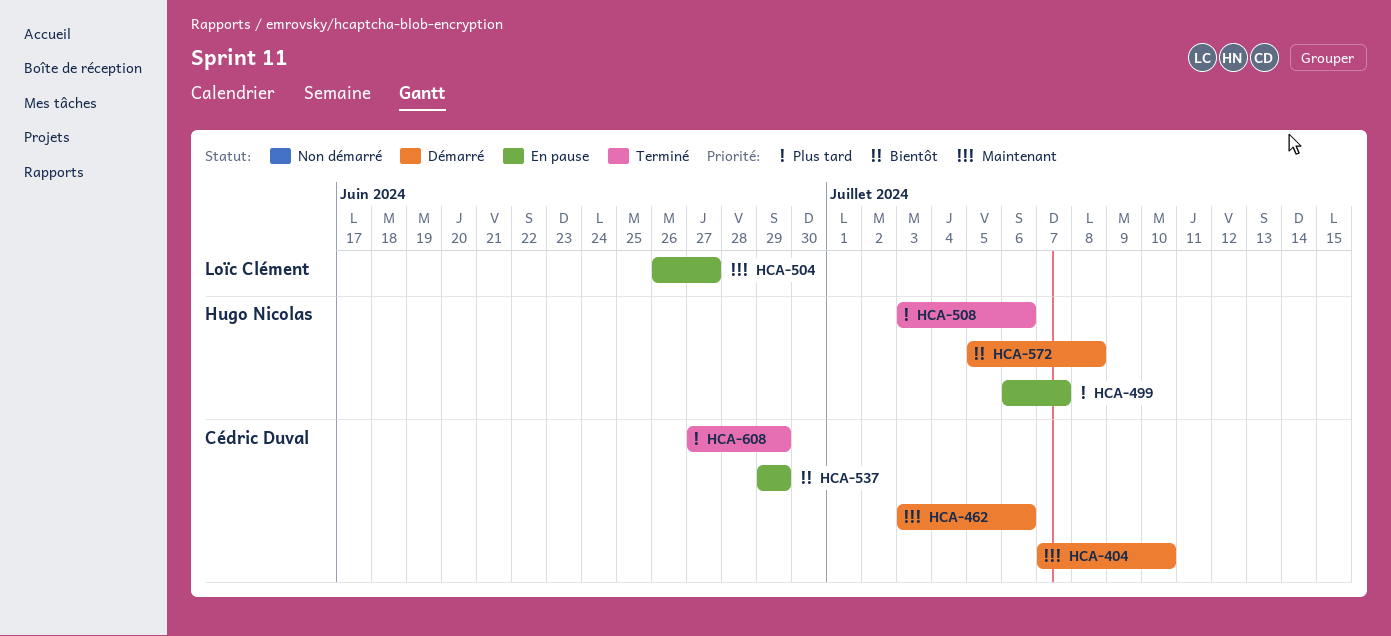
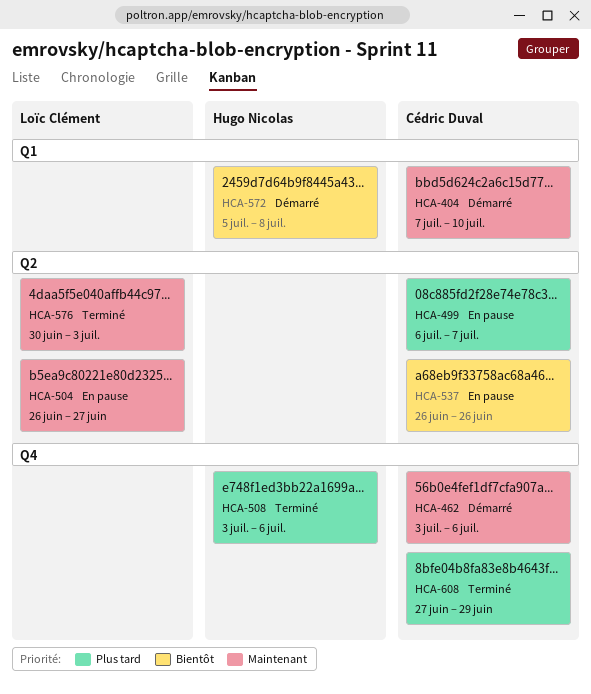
HCA-499, owner: Hugo Nicolas -> Cédric Duval
HCA-537, start: Jun 29 -> Jun 26
HCA-537, due: Jun 29 -> Jun 26
HCA-576: none -> present

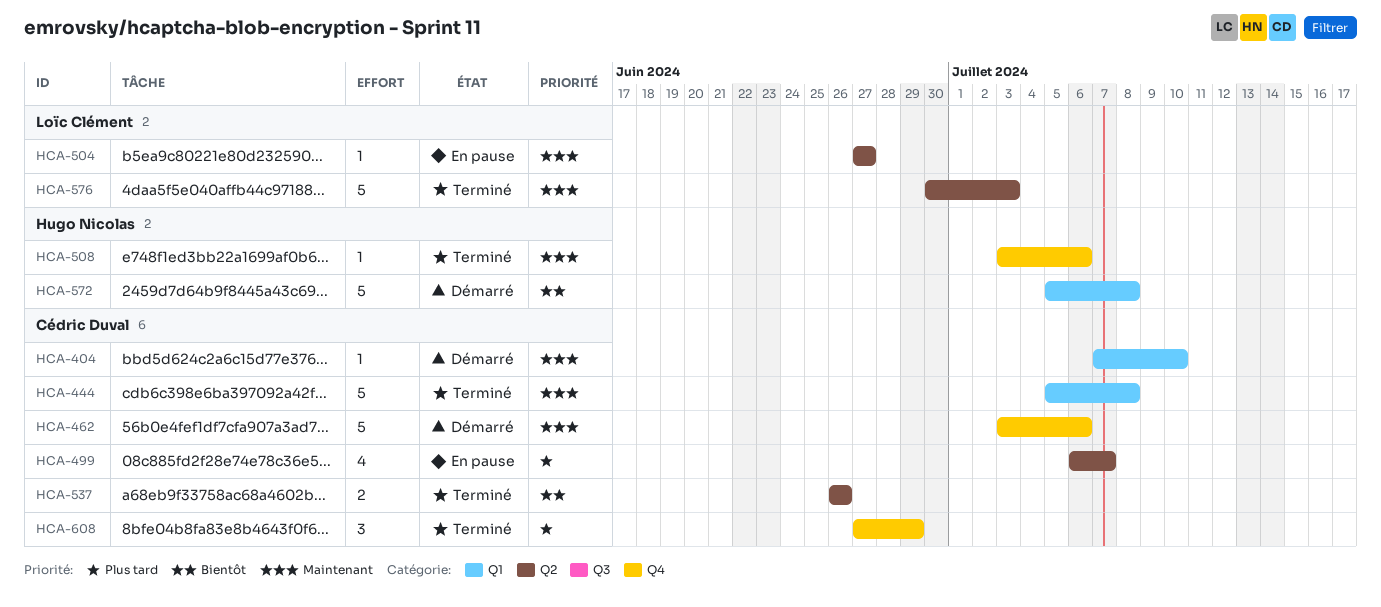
HCA-444: none -> present
HCA-504, start: Jun 26 -> Jun 27
HCA-508, priority: Plus tard -> Maintenant
HCA-537, status: En pause -> Terminé

